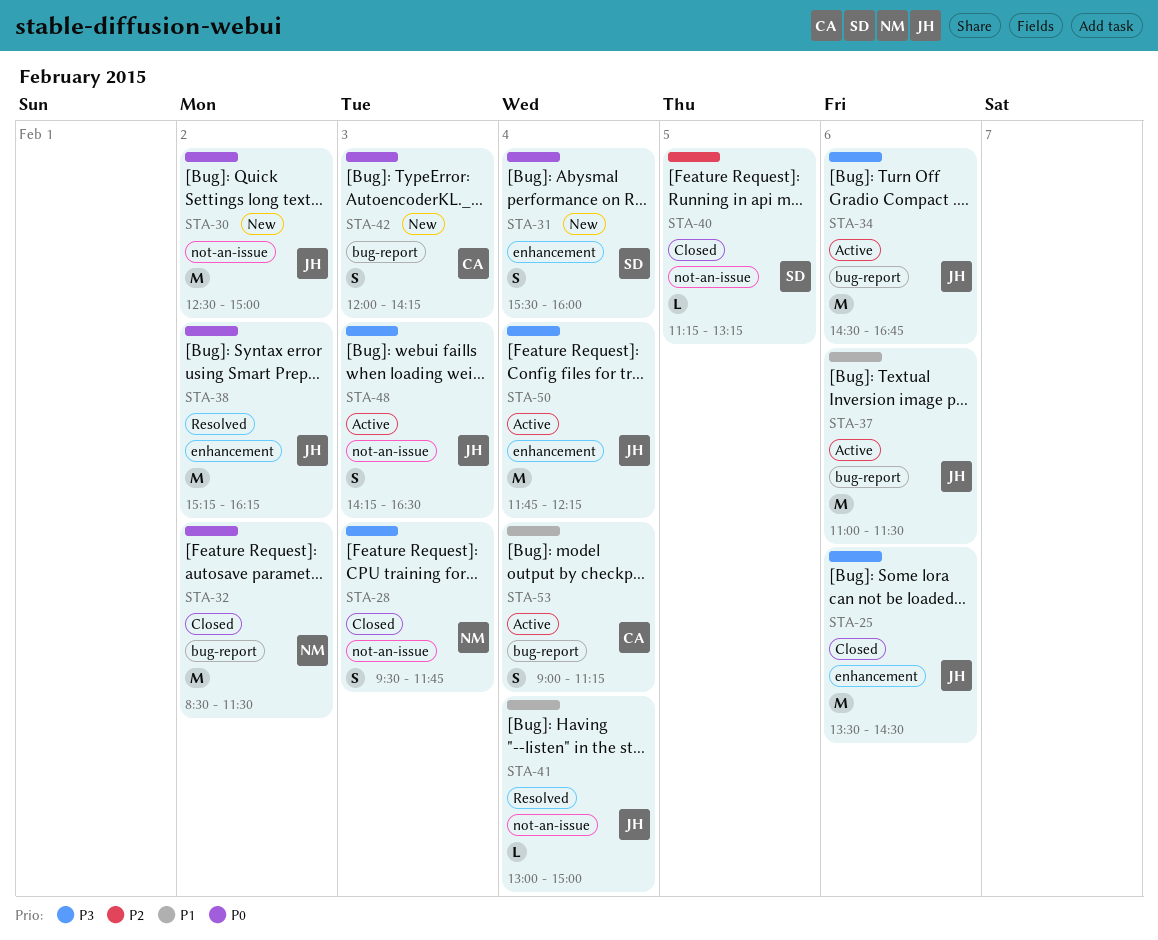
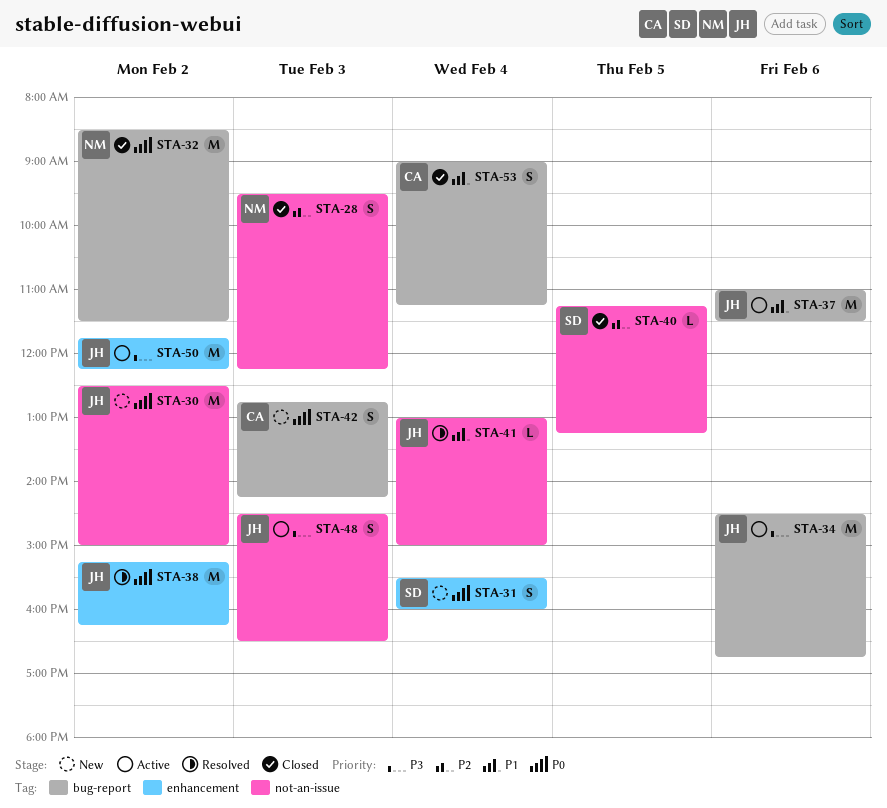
STA-25: present -> none
STA-28, priority: P3 -> P2
STA-28, ends: 11:45 -> 12:15
STA-42, begins: 12:00 -> 12:45
STA-48, begins: 14:15 -> 14:30
STA-50, day: Feb 4 -> Feb 2
STA-53, status: Active -> Closed

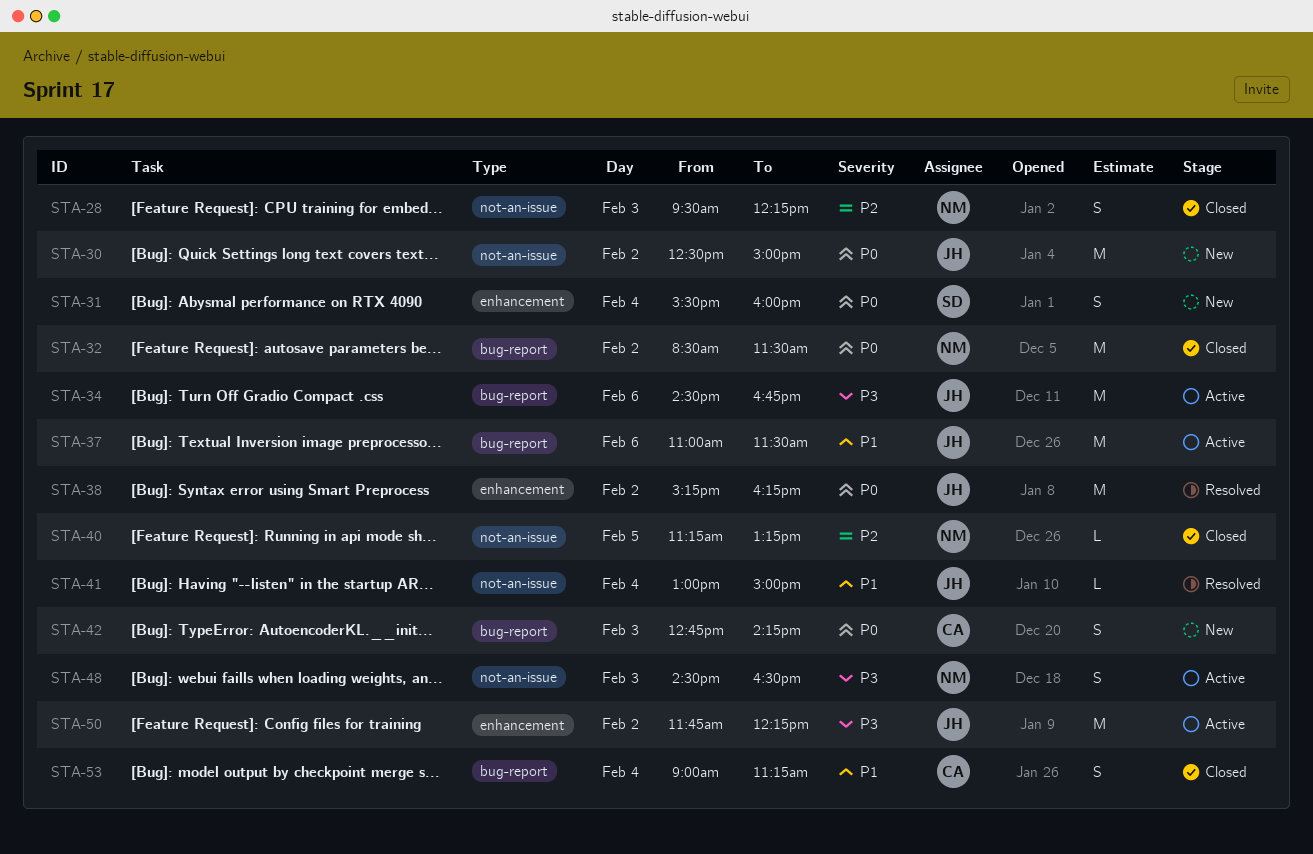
STA-40, owner: SD -> NM
STA-48, owner: JH -> NM

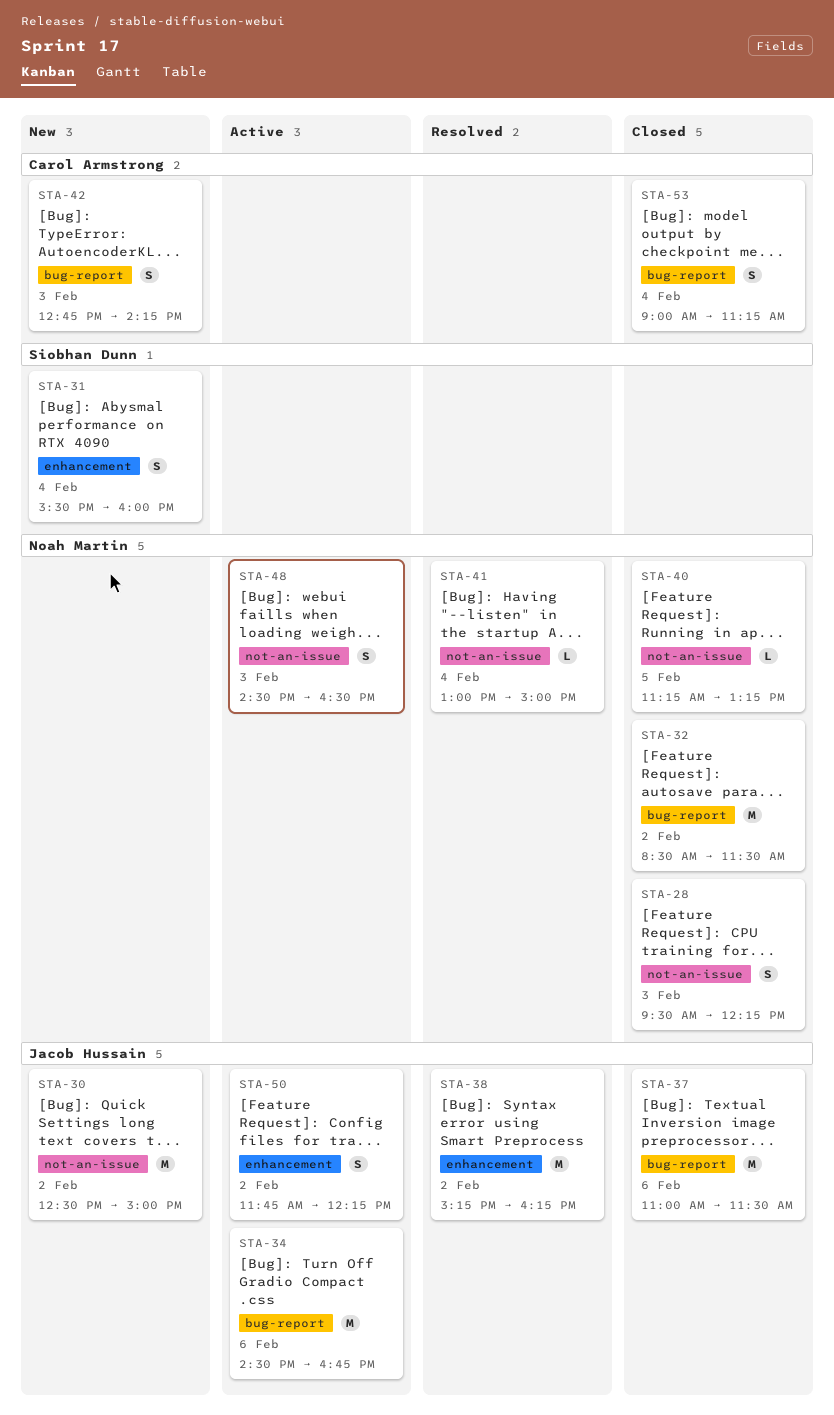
STA-37, status: Active -> Closed
STA-41, owner: Jacob Hussain -> Noah Martin
STA-50, estimate: M -> S

